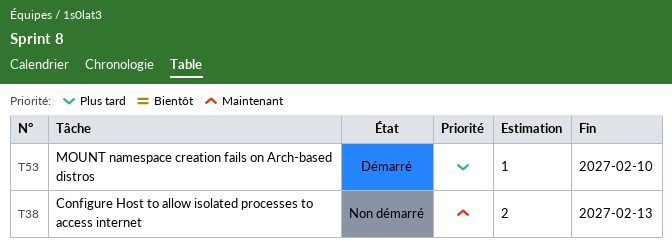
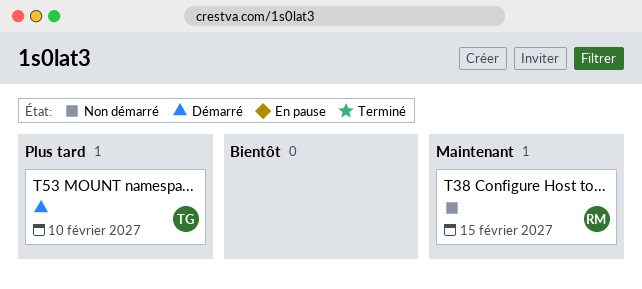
T38, due: Feb 13 -> Feb 15

